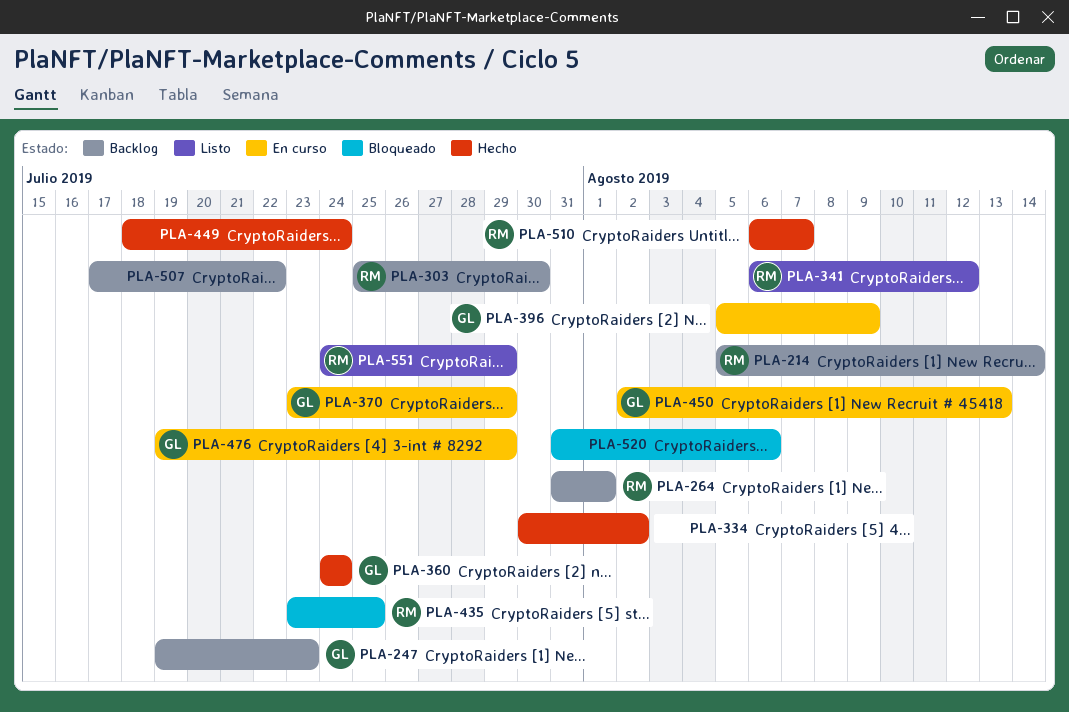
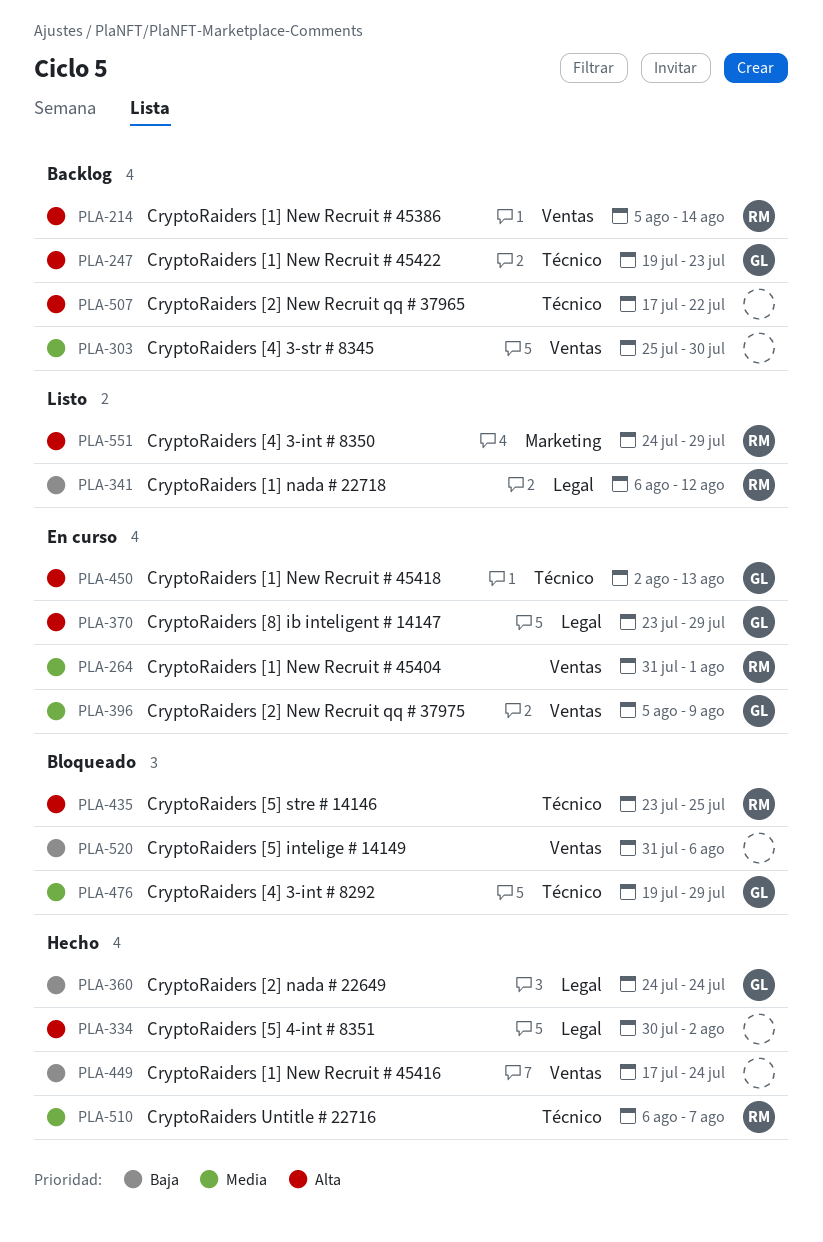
PLA-264, status: Backlog -> En curso
PLA-303, owner: RM -> none
PLA-449, start: Jul 18 -> Jul 17
PLA-476, status: En curso -> Bloqueado

